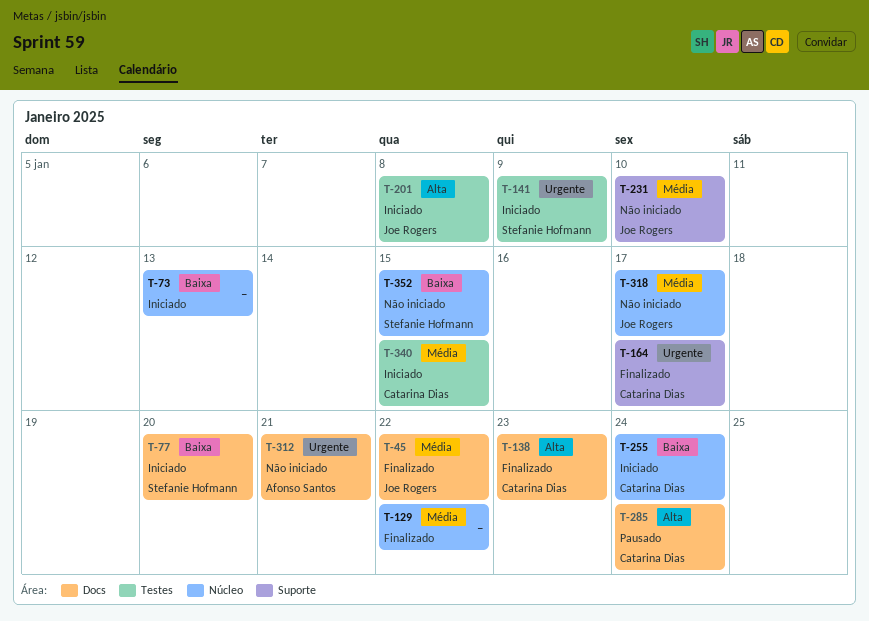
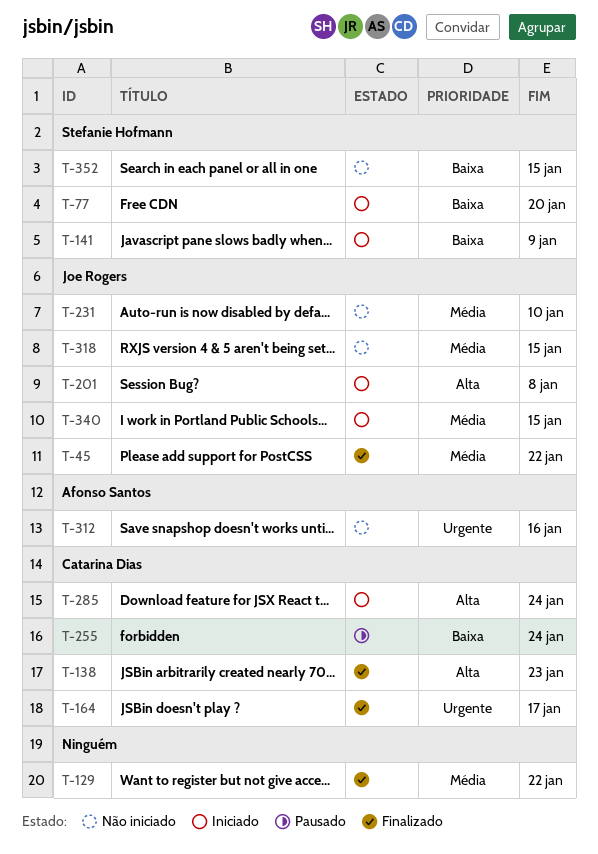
T-73: present -> none
T-141, priority: Urgente -> Baixa
T-255, status: Iniciado -> Pausado
T-285, status: Pausado -> Iniciado
T-312, due: Jan 21 -> Jan 16
T-318, due: Jan 17 -> Jan 15
T-340, owner: Catarina Dias -> Joe Rogers

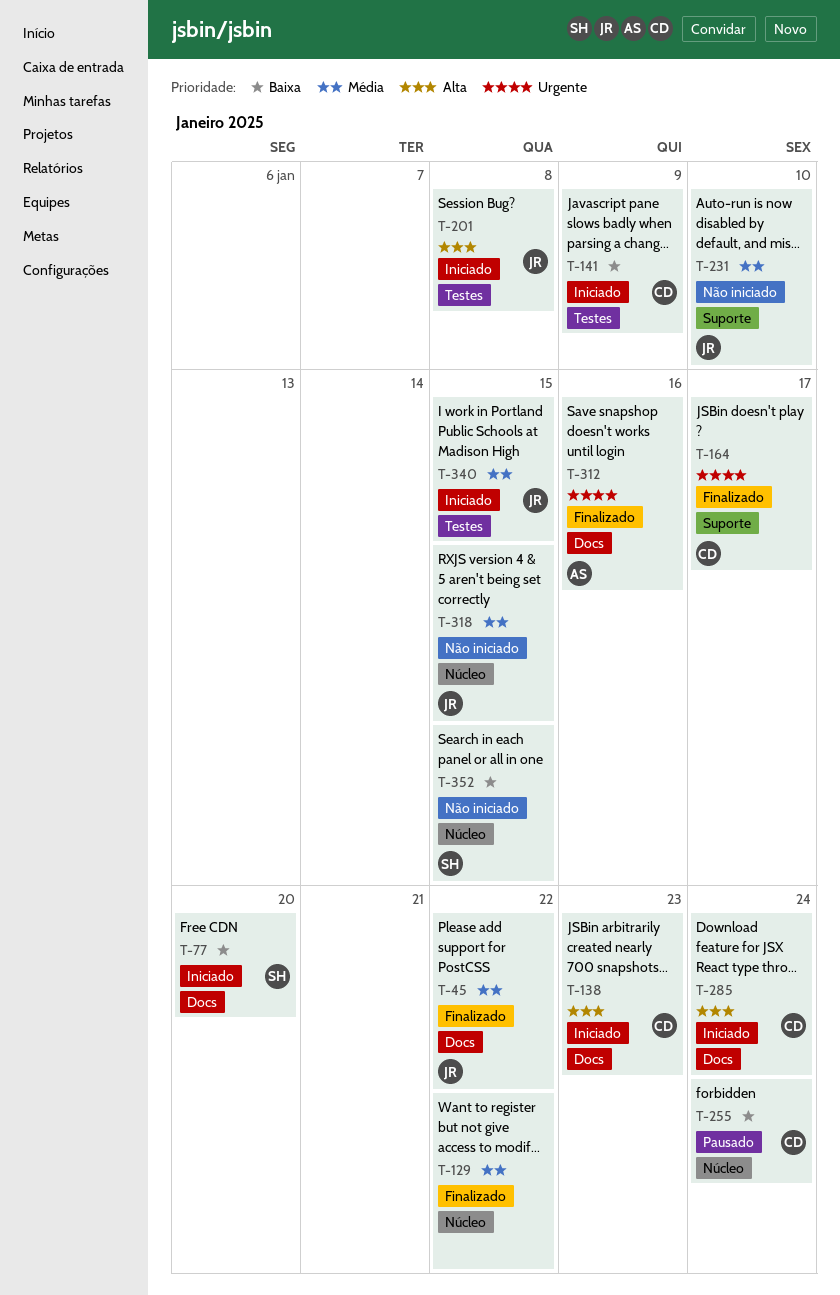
T-138, status: Finalizado -> Iniciado
T-141, owner: Stefanie Hofmann -> Catarina Dias
T-312, status: Não iniciado -> Finalizado

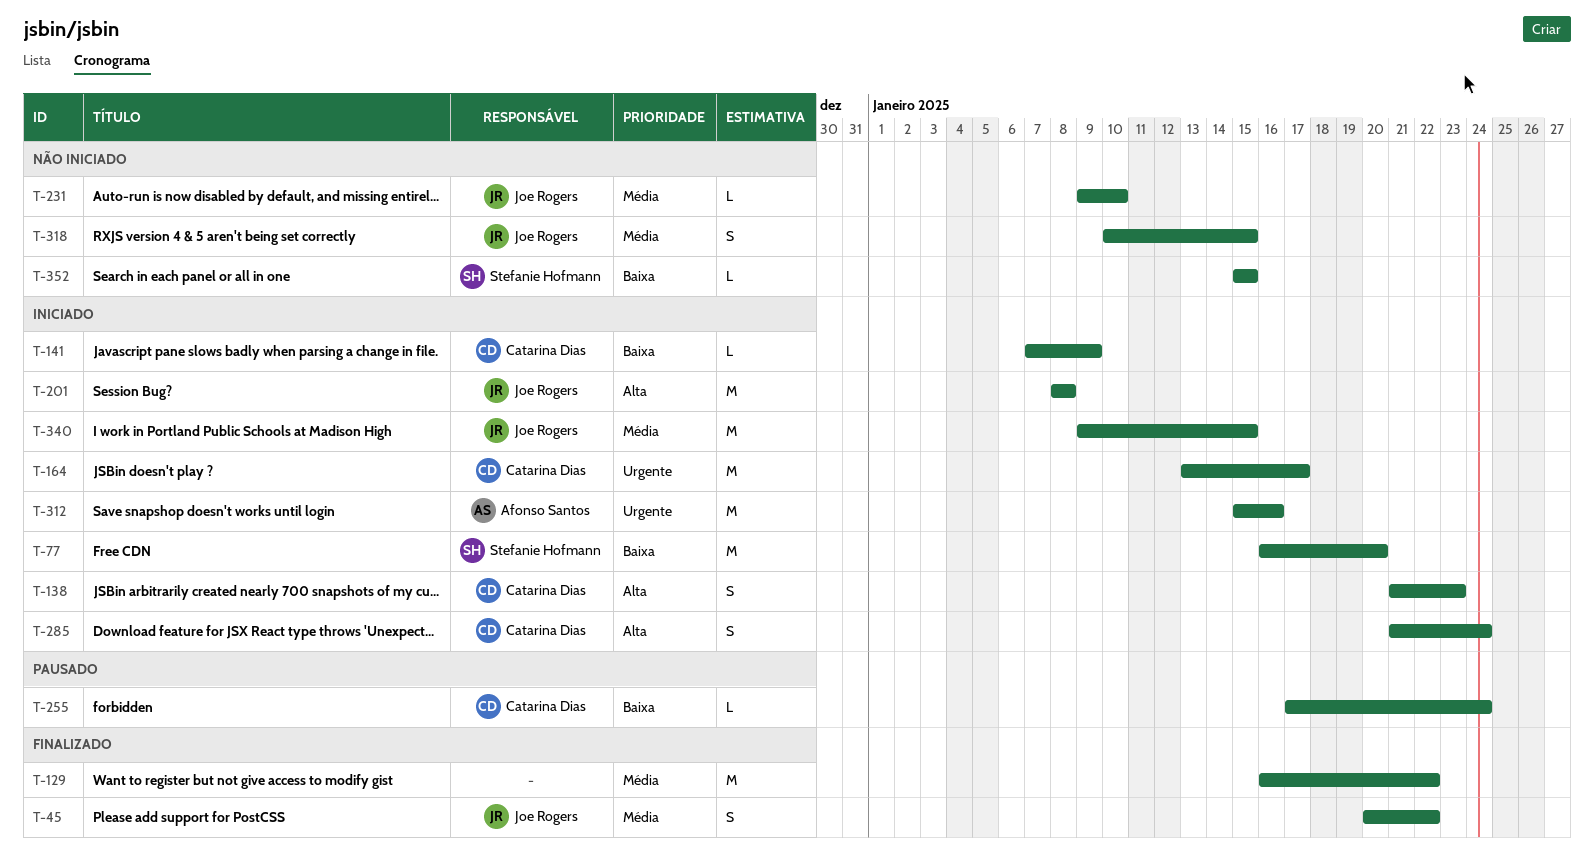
T-164, status: Finalizado -> Iniciado
T-312, status: Finalizado -> Iniciado

